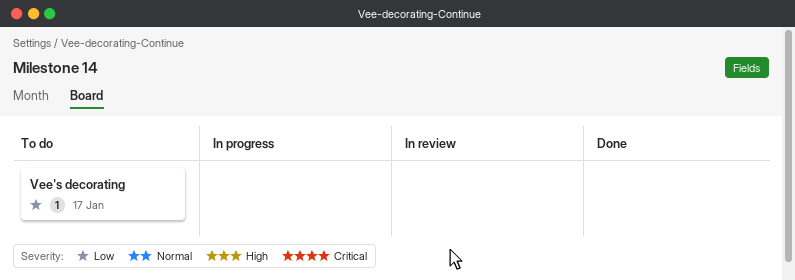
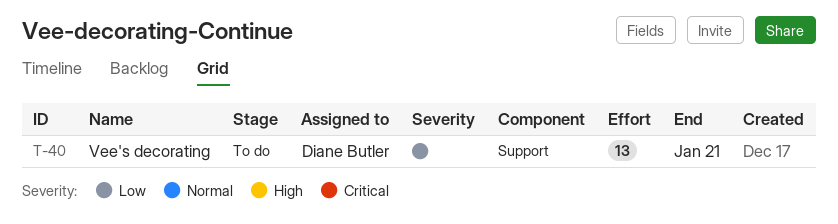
Vee's decorating, estimate: 1 -> 13
Vee's decorating, due: Jan 17 -> Jan 21

